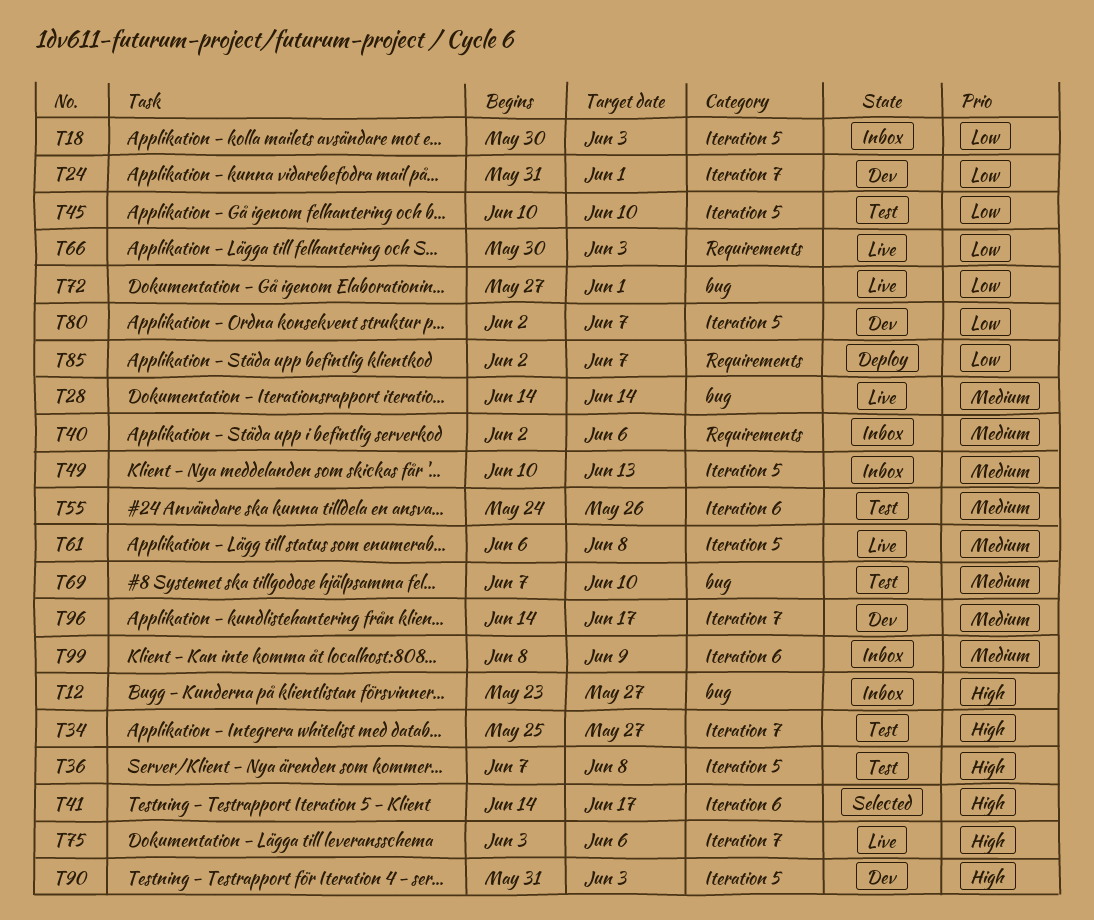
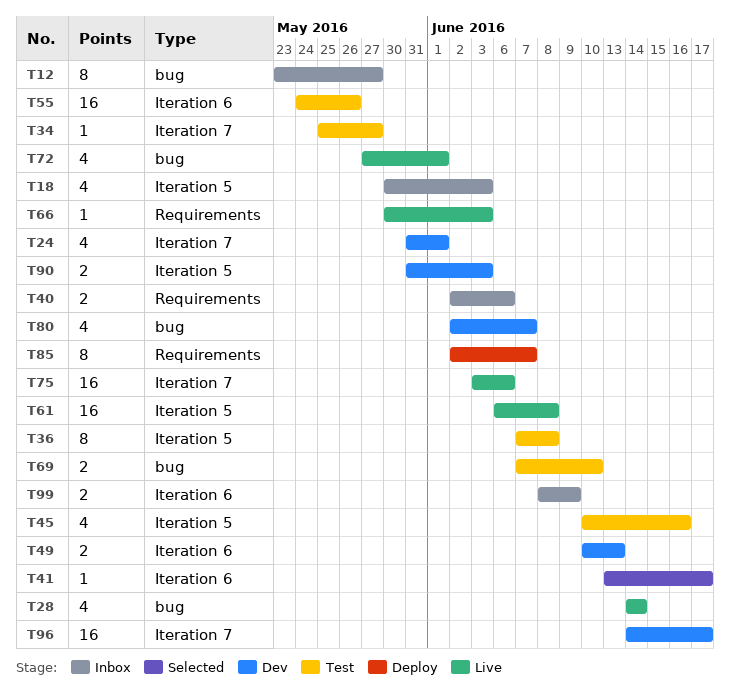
T41, start: Jun 14 -> Jun 13
T45, due: Jun 10 -> Jun 16
T49, status: Inbox -> Dev
T49, label: Iteration 5 -> Iteration 6
T80, label: Iteration 5 -> bug

